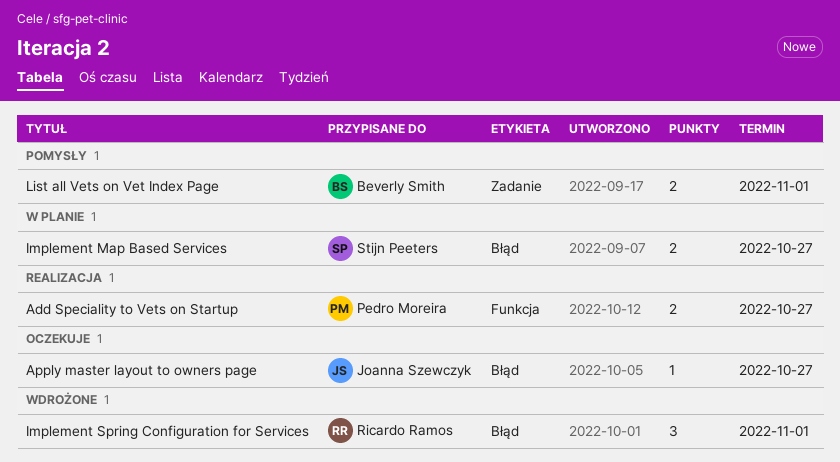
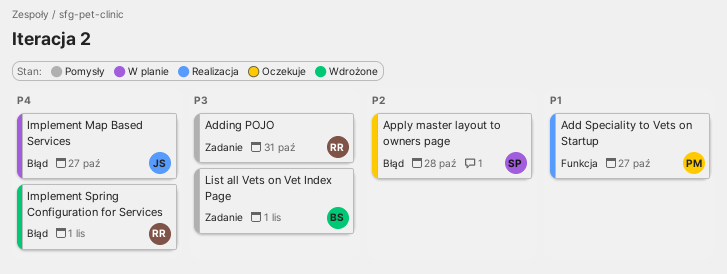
Adding POJO: none -> present
Apply master layout to owners page, owner: Joanna Szewczyk -> Stijn Peeters
Apply master layout to owners page, due: Oct 27 -> Oct 28
Implement Map Based Services, owner: Stijn Peeters -> Joanna Szewczyk

